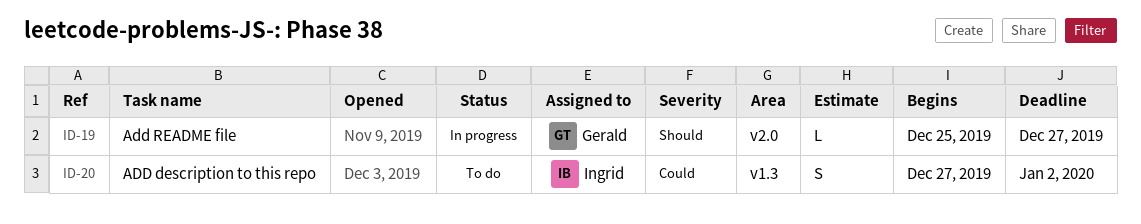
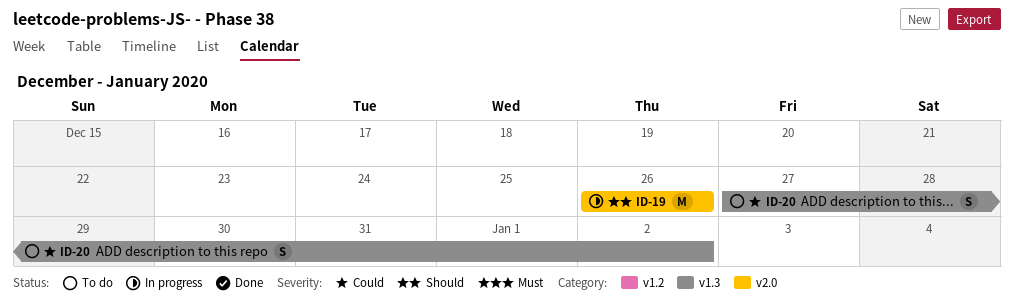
ID-19, estimate: L -> M
ID-19, start: Dec 25 -> Dec 26
ID-19, due: Dec 27 -> Dec 26

